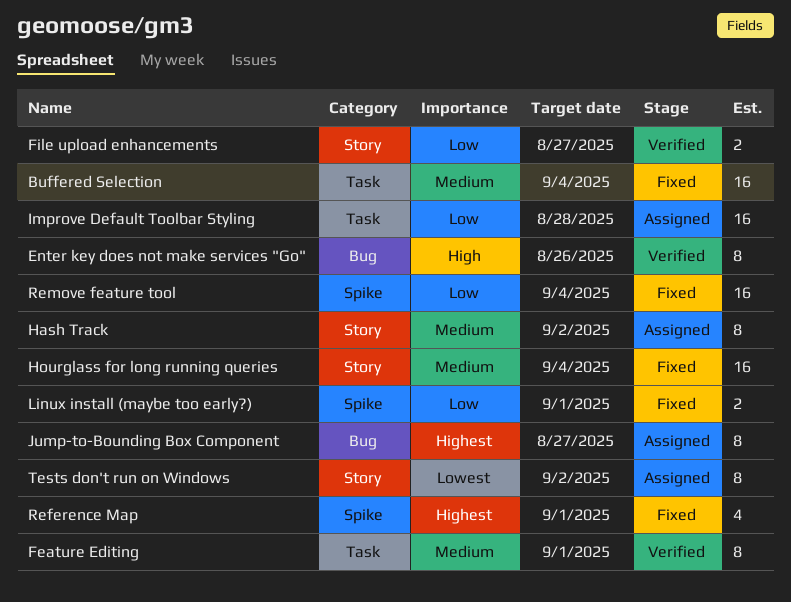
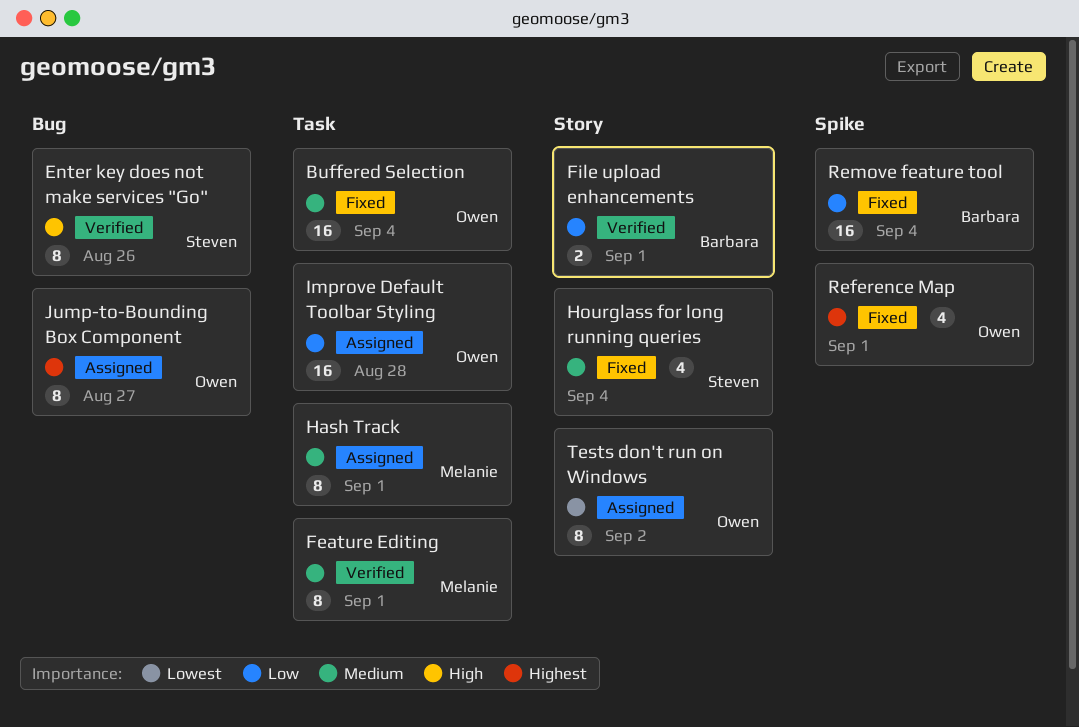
File upload enhancements, due: Aug 27 -> Sep 1
Hash Track, label: Story -> Task
Hash Track, due: Sep 2 -> Sep 1
Hourglass for long running queries, estimate: 16 -> 4
Linux install (maybe too early?): present -> none

